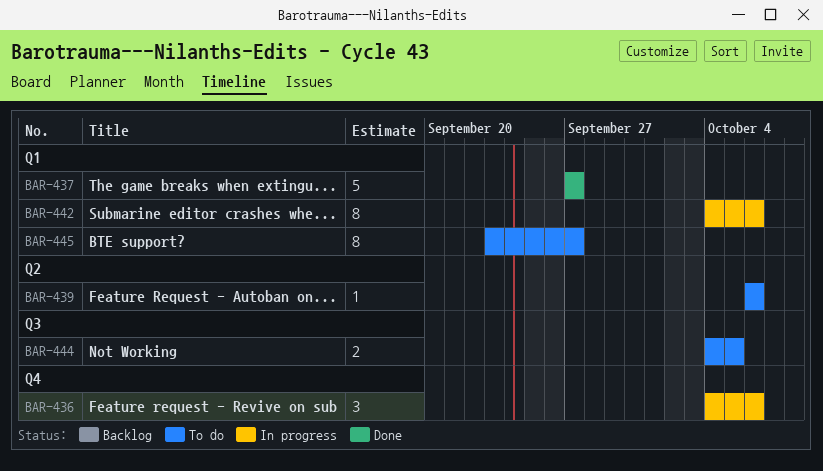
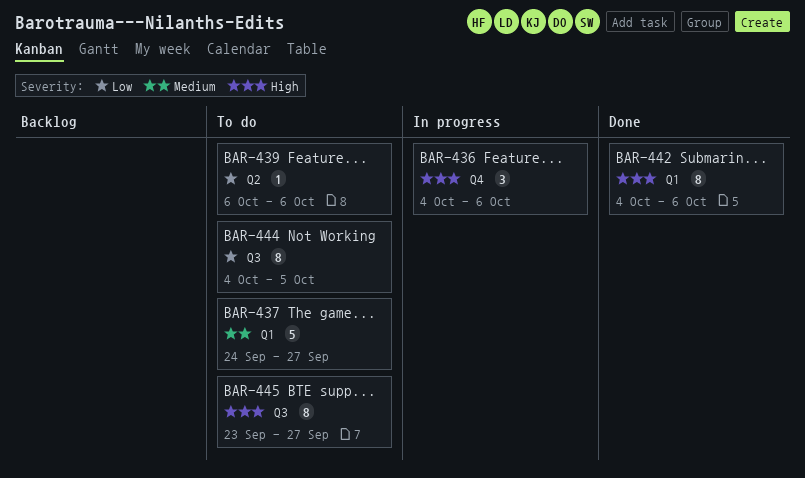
BAR-437, status: Done -> To do
BAR-437, start: Sep 27 -> Sep 24
BAR-442, status: In progress -> Done
BAR-444, estimate: 2 -> 8
BAR-445, label: Q1 -> Q3

